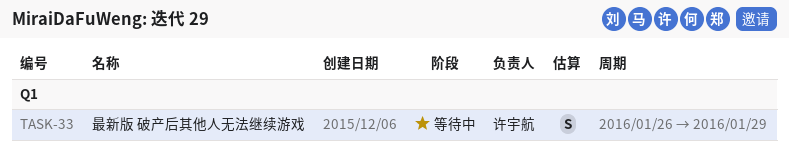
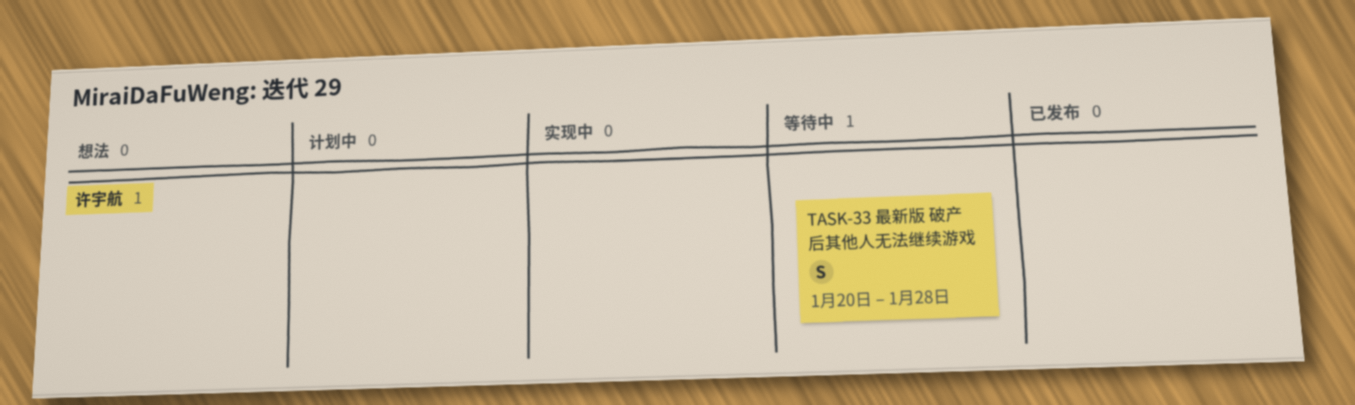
TASK-33, start: Jan 26 -> Jan 20
TASK-33, due: Jan 29 -> Jan 28

